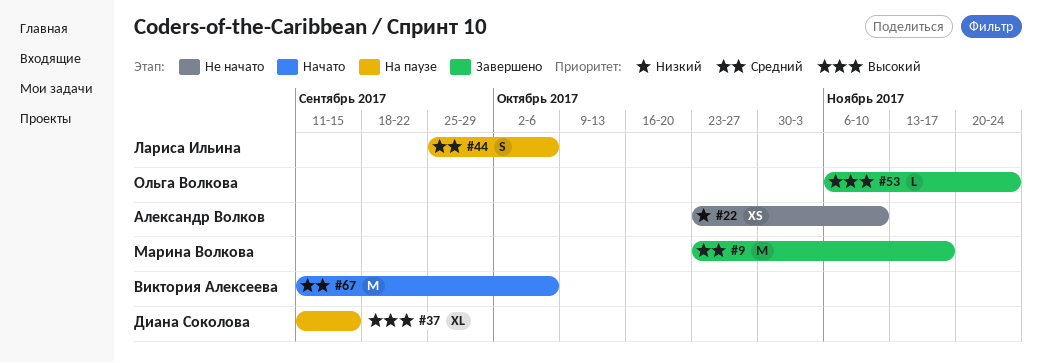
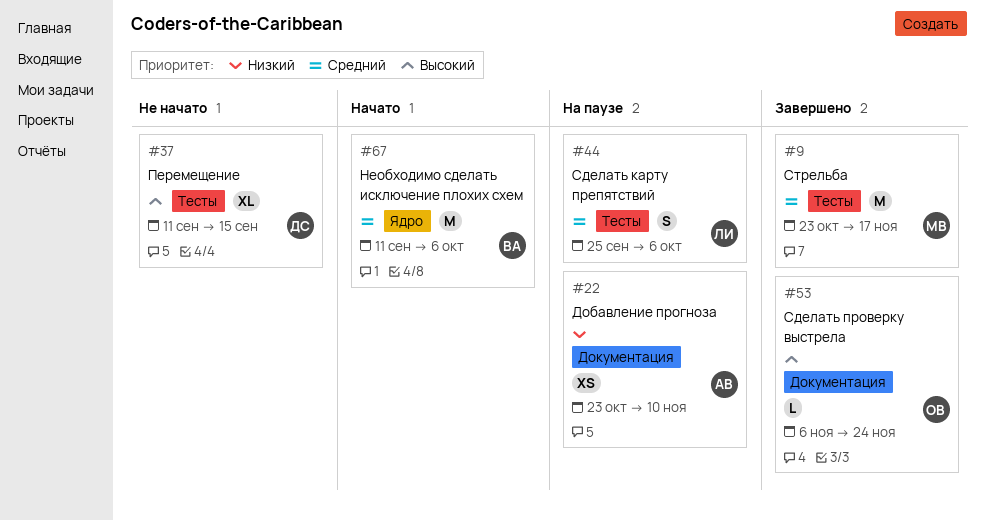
#22, status: Не начато -> На паузе
#37, status: На паузе -> Не начато

